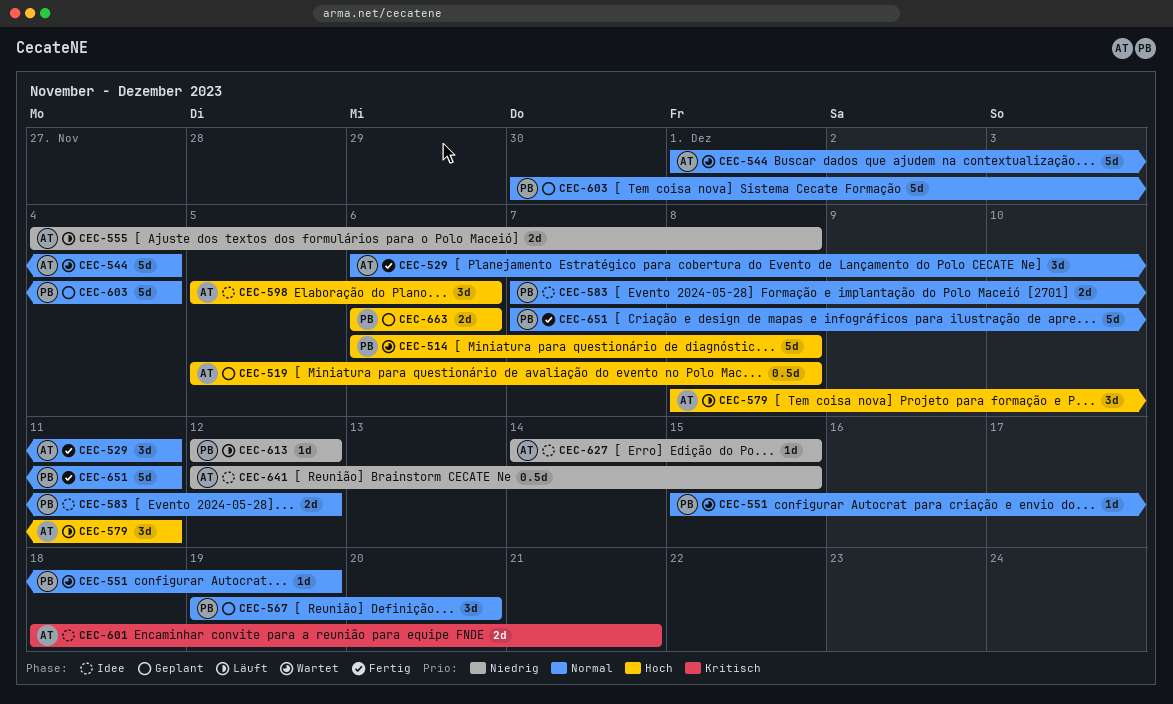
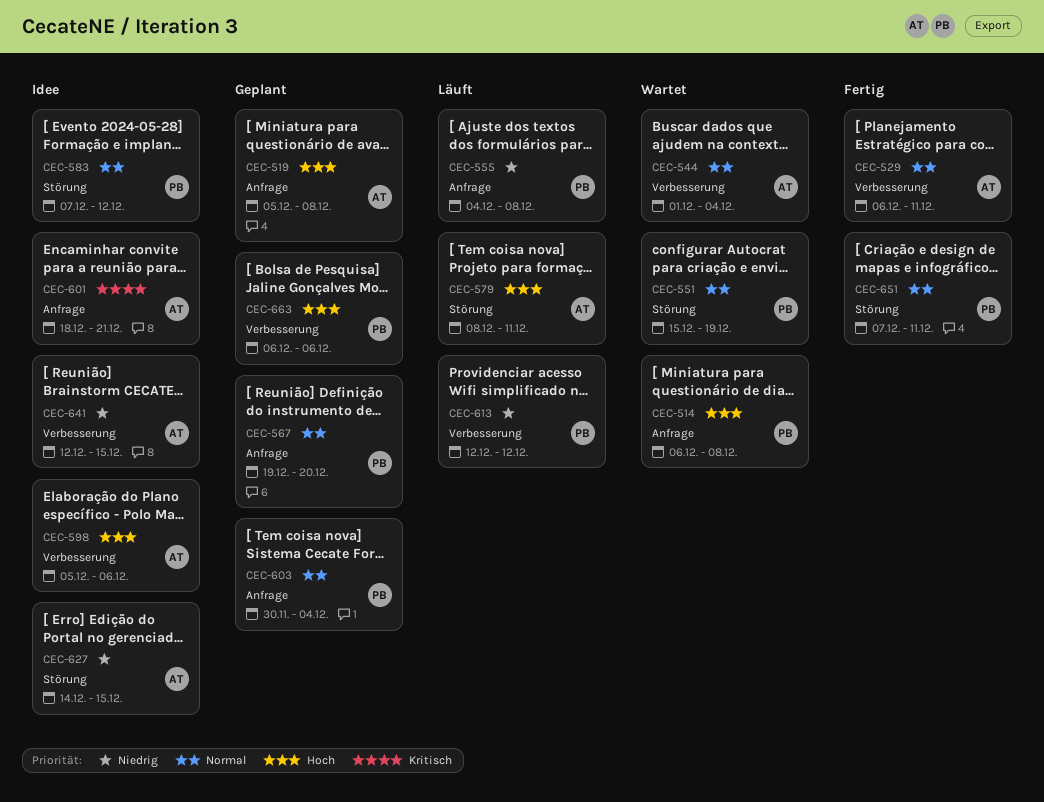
CEC-555, owner: AT -> PB

